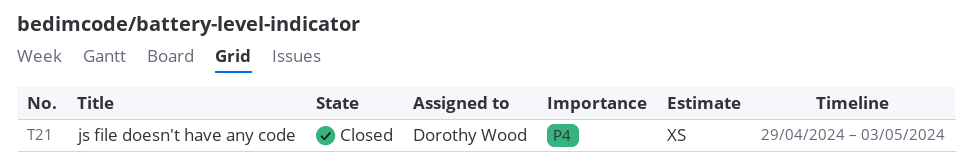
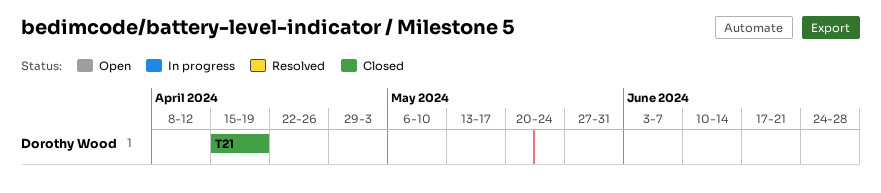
T21, start: Apr 29 -> Apr 15
T21, due: May 3 -> Apr 19

